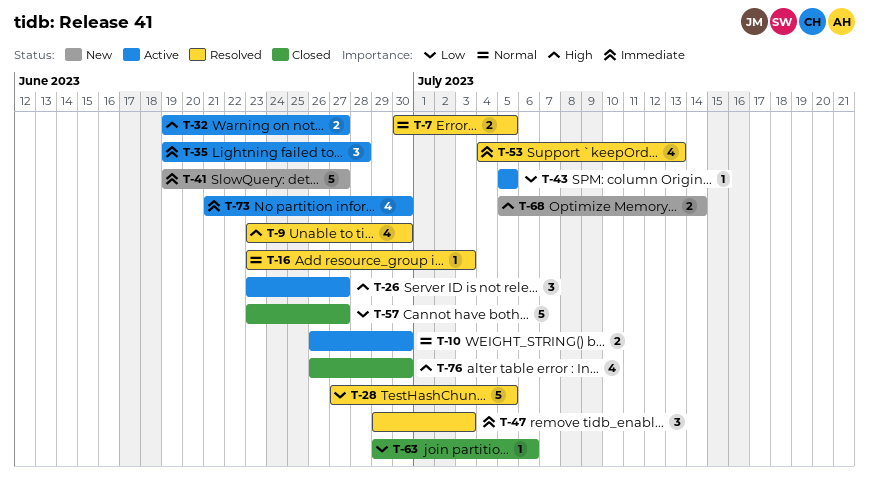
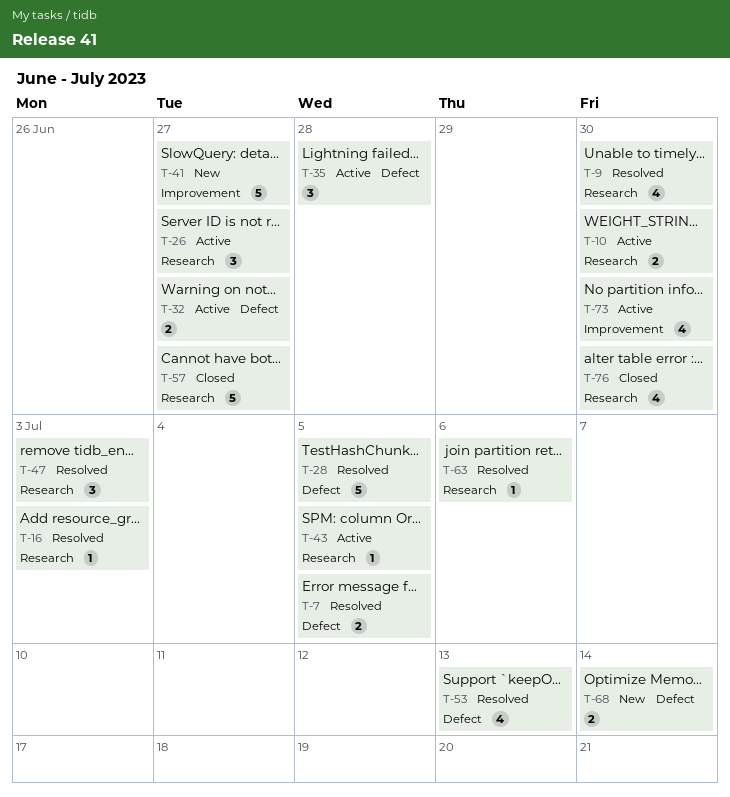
T-63, status: Closed -> Resolved

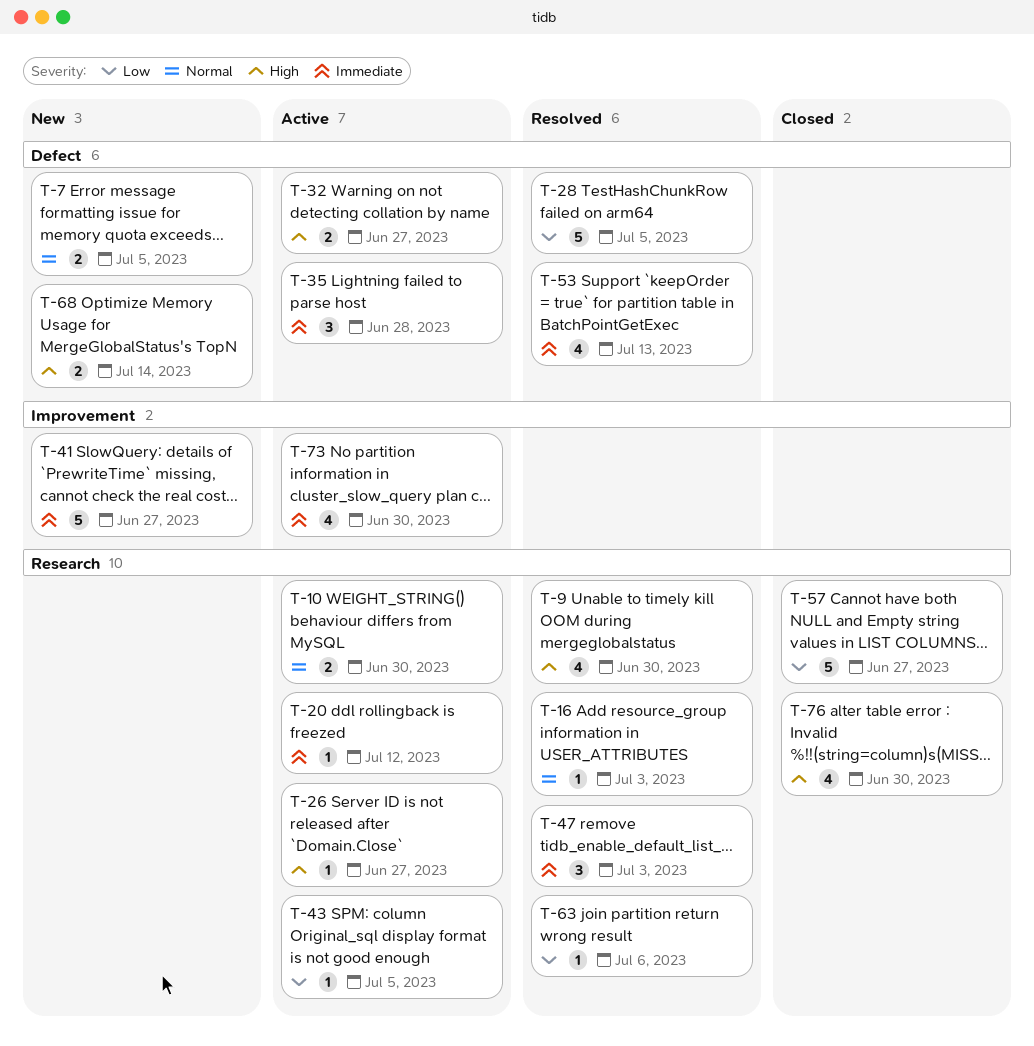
T-7, status: Resolved -> New
T-20: none -> present
T-26, estimate: 3 -> 1

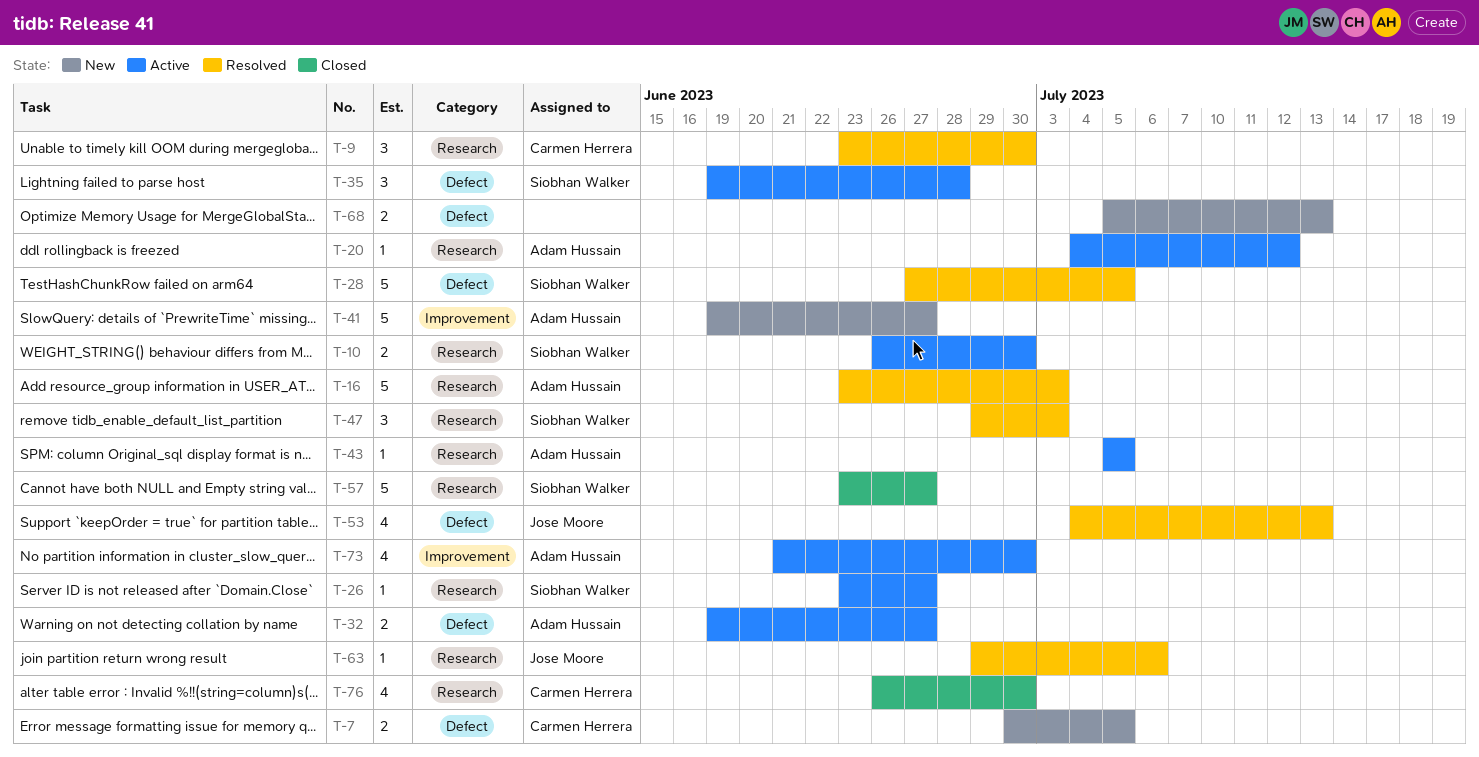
T-9, estimate: 4 -> 3
T-16, estimate: 1 -> 5
T-68, due: Jul 14 -> Jul 13

